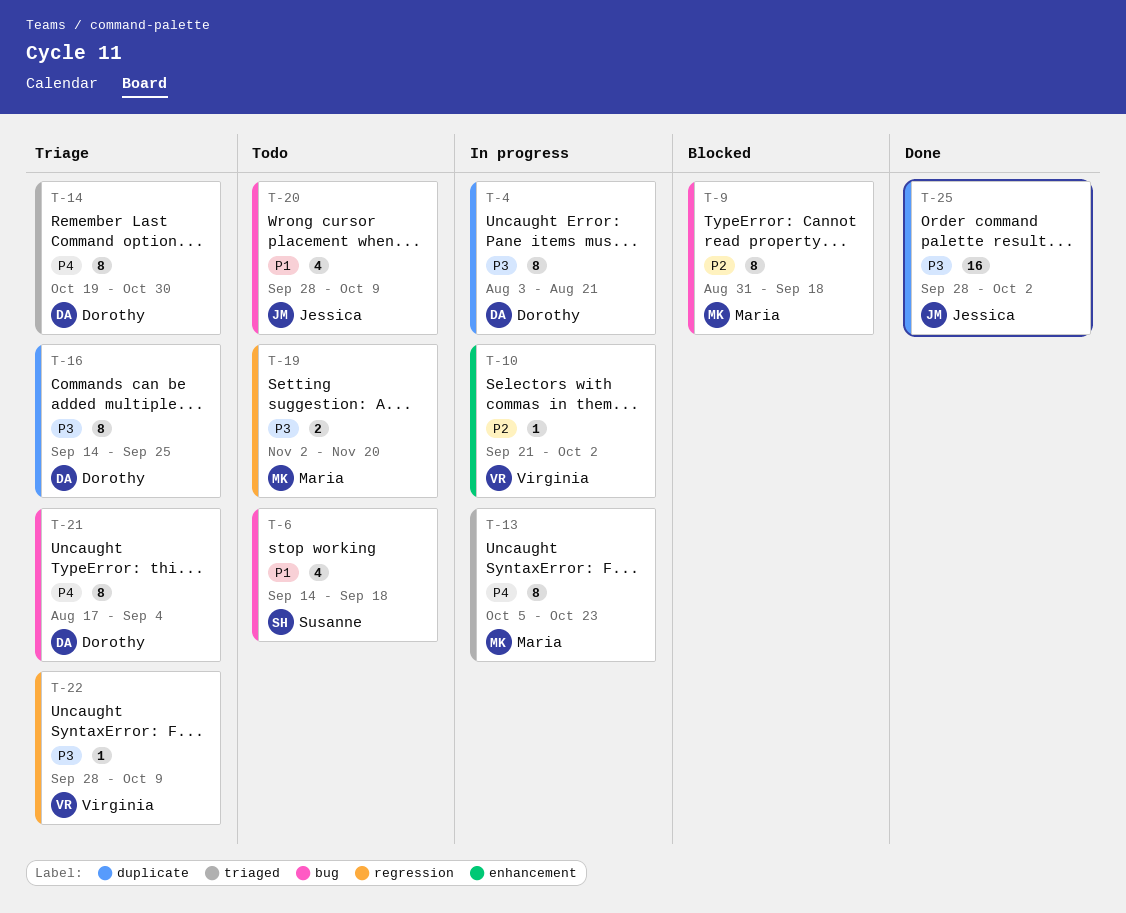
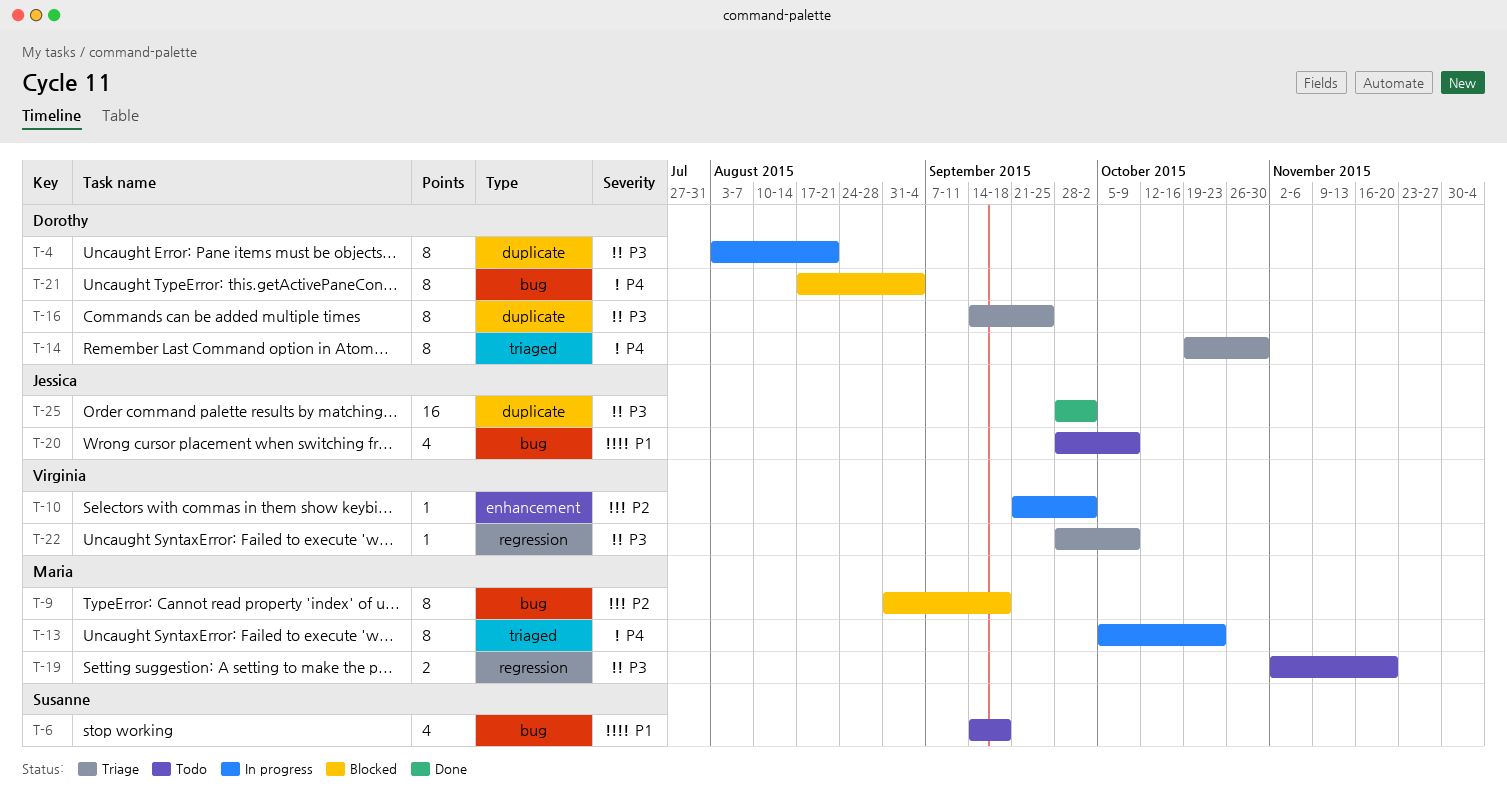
T-21, status: Triage -> Blocked

